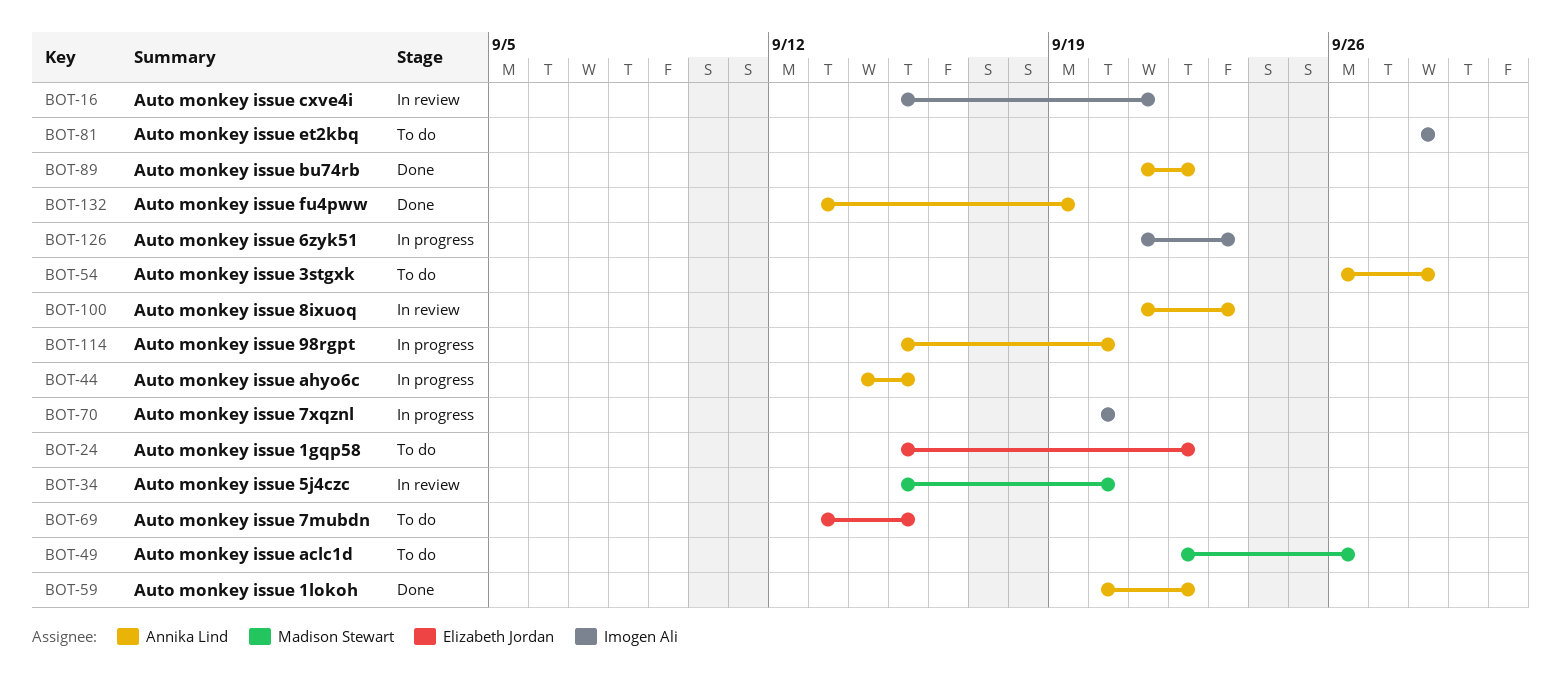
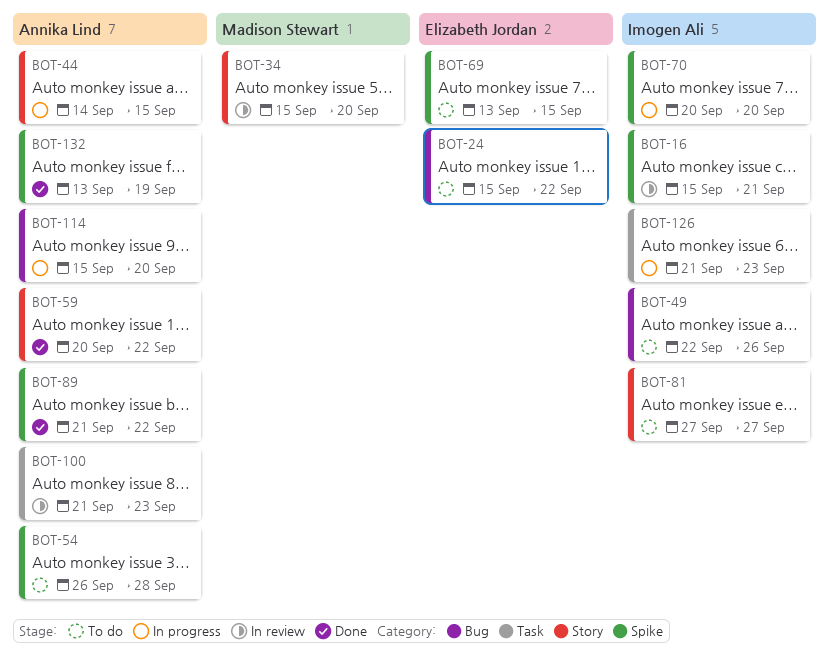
BOT-49, owner: Madison Stewart -> Imogen Ali
BOT-81, start: Sep 28 -> Sep 27
BOT-81, due: Sep 28 -> Sep 27

